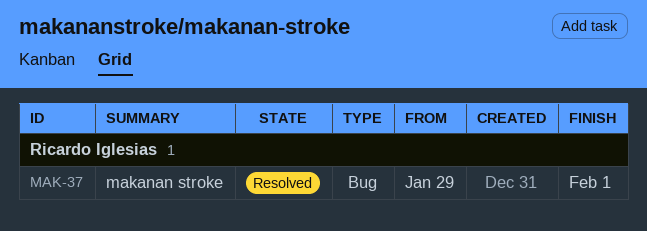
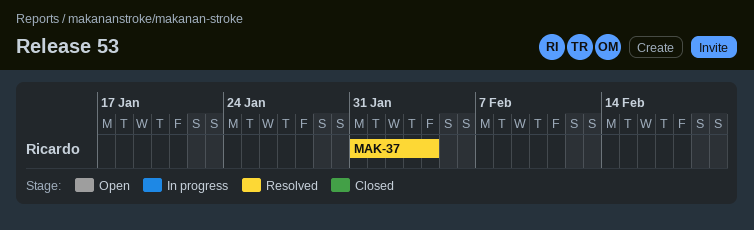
MAK-37, start: Jan 29 -> Jan 31
MAK-37, due: Feb 1 -> Feb 4

